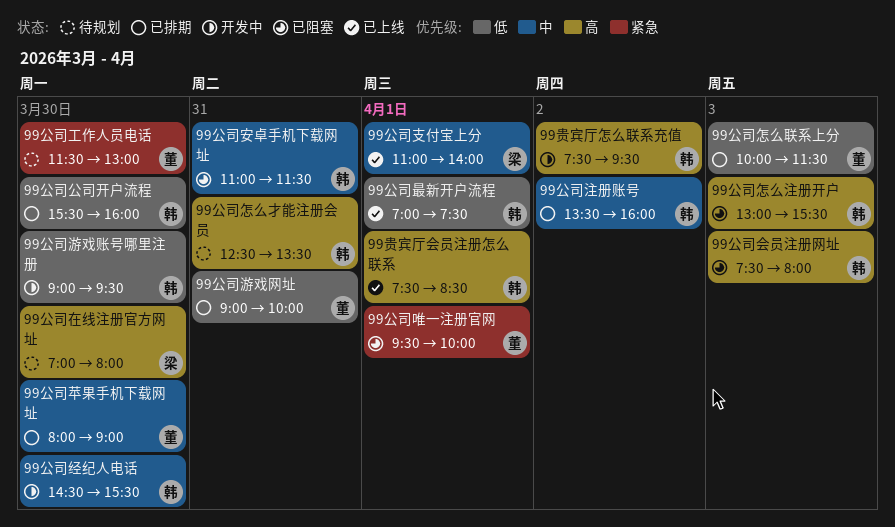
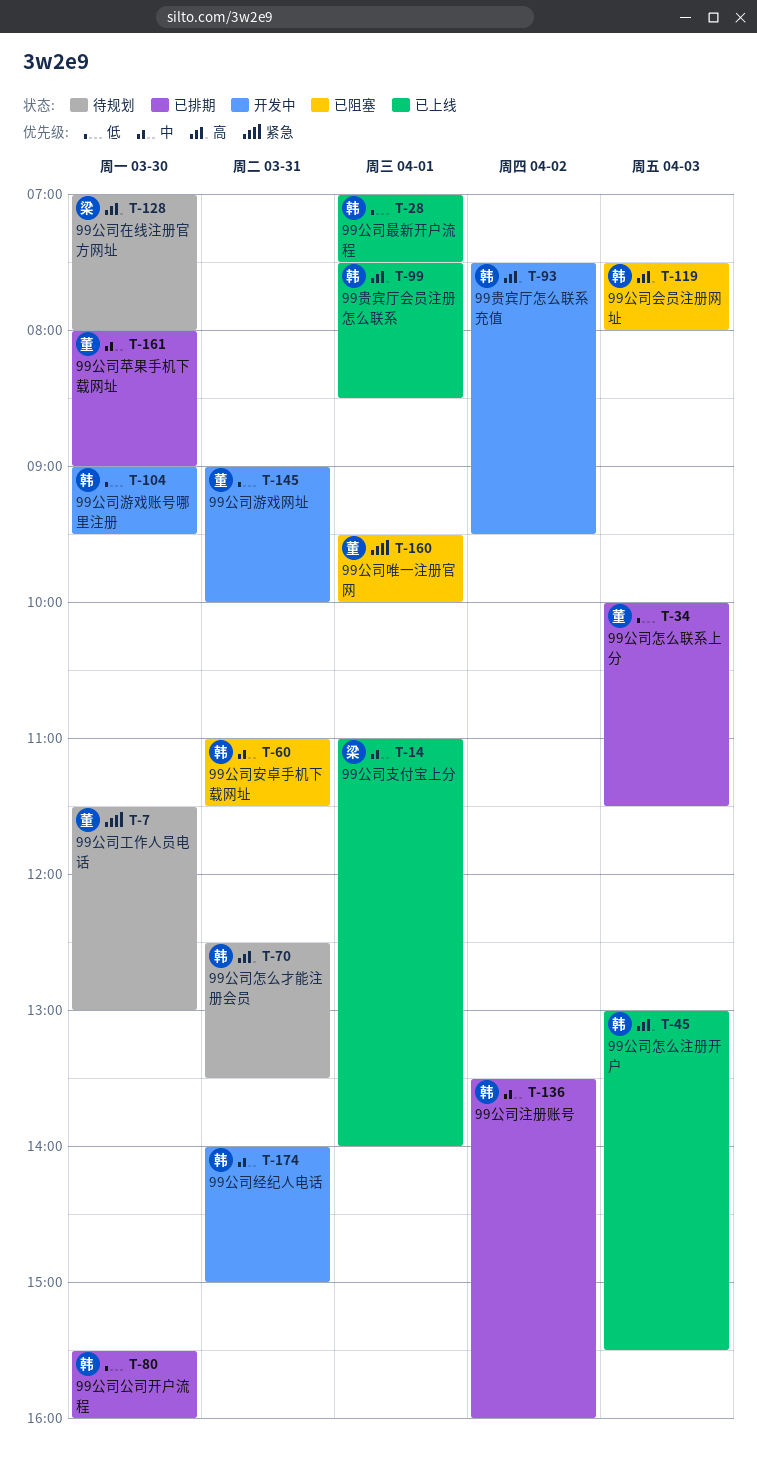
99公司怎么注册开户, status: 已阻塞 -> 已上线
99公司游戏网址, status: 已排期 -> 开发中
99公司经纪人电话, day: Mar 30 -> Mar 31
99公司经纪人电话, begins: 14:30 -> 14:00
99公司经纪人电话, ends: 15:30 -> 15:00

